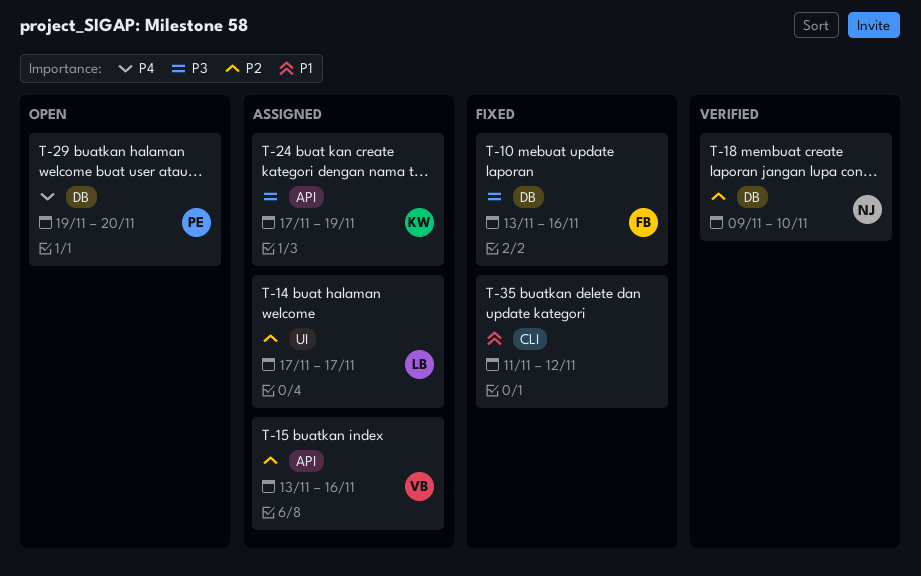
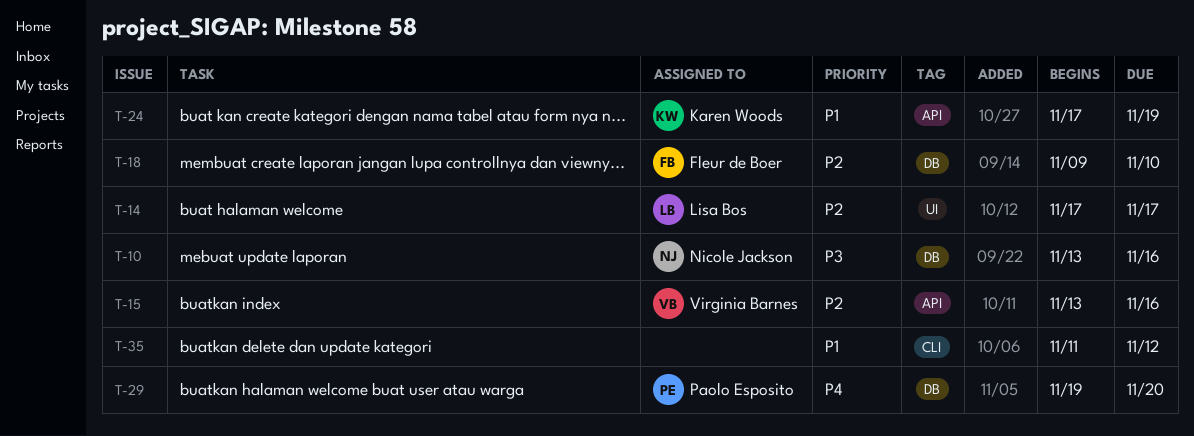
T-10, owner: Fleur de Boer -> Nicole Jackson
T-18, owner: Nicole Jackson -> Fleur de Boer
T-24, priority: P3 -> P1

